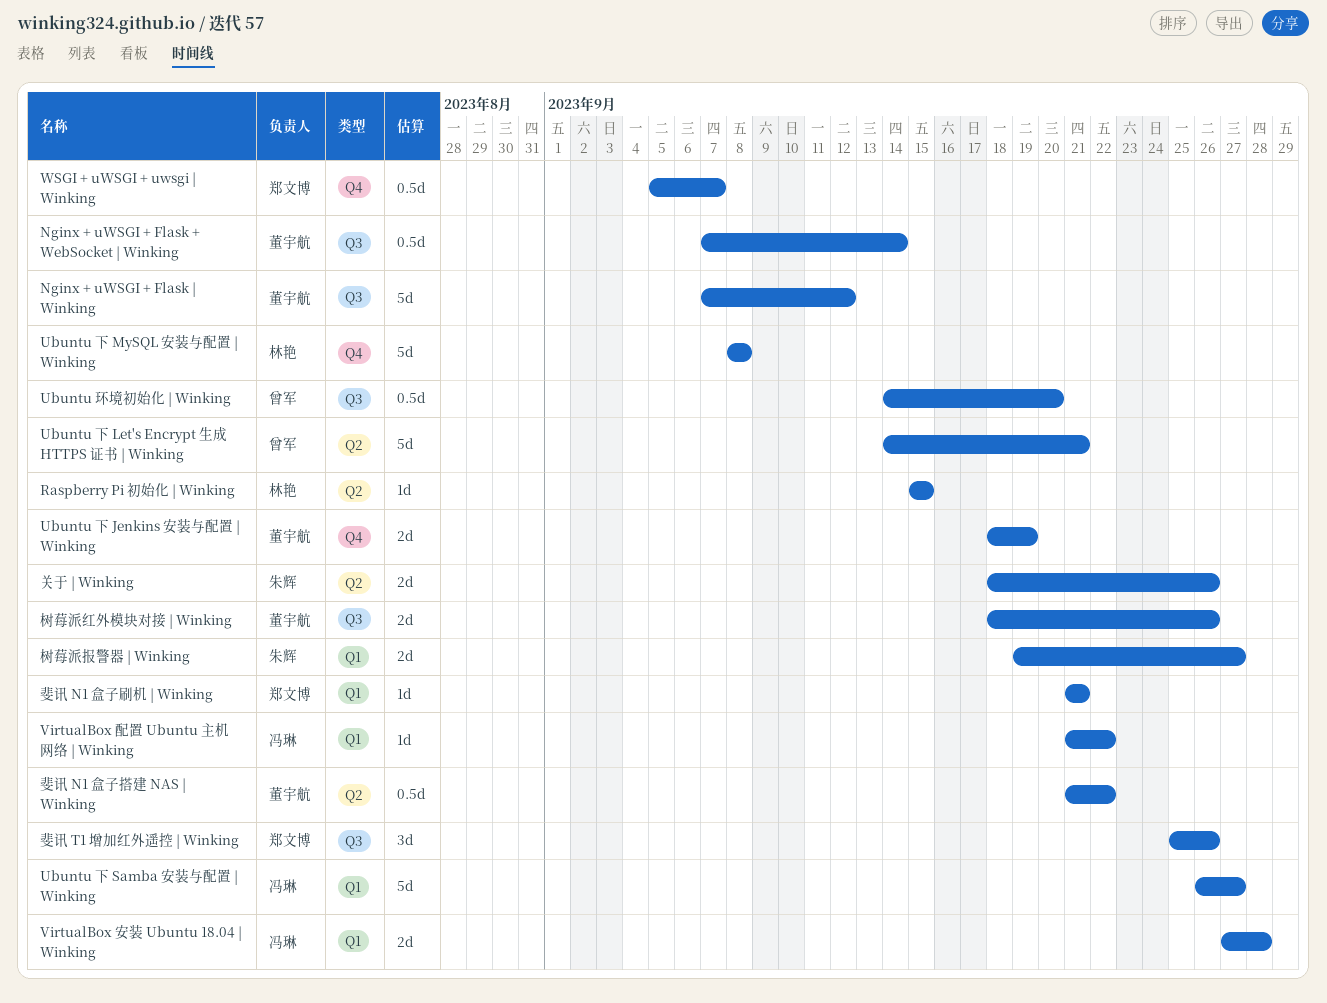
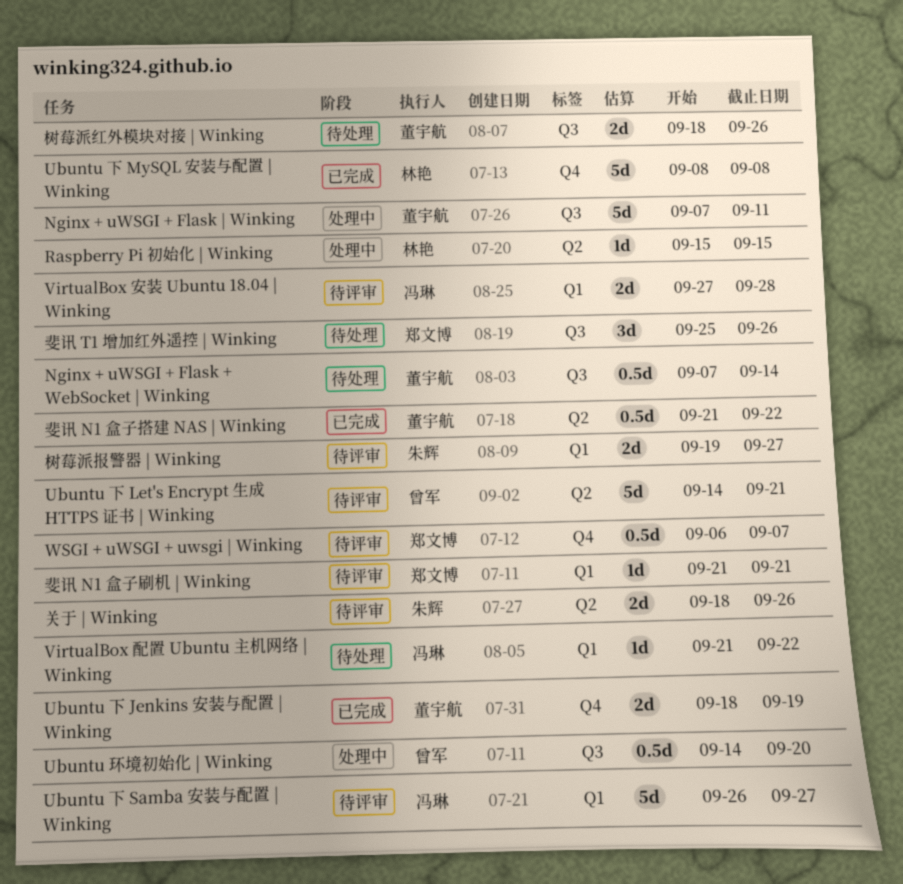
Nginx + uWSGI + Flask | Winking, due: Sep 12 -> Sep 11
WSGI + uWSGI + uwsgi | Winking, start: Sep 5 -> Sep 6

